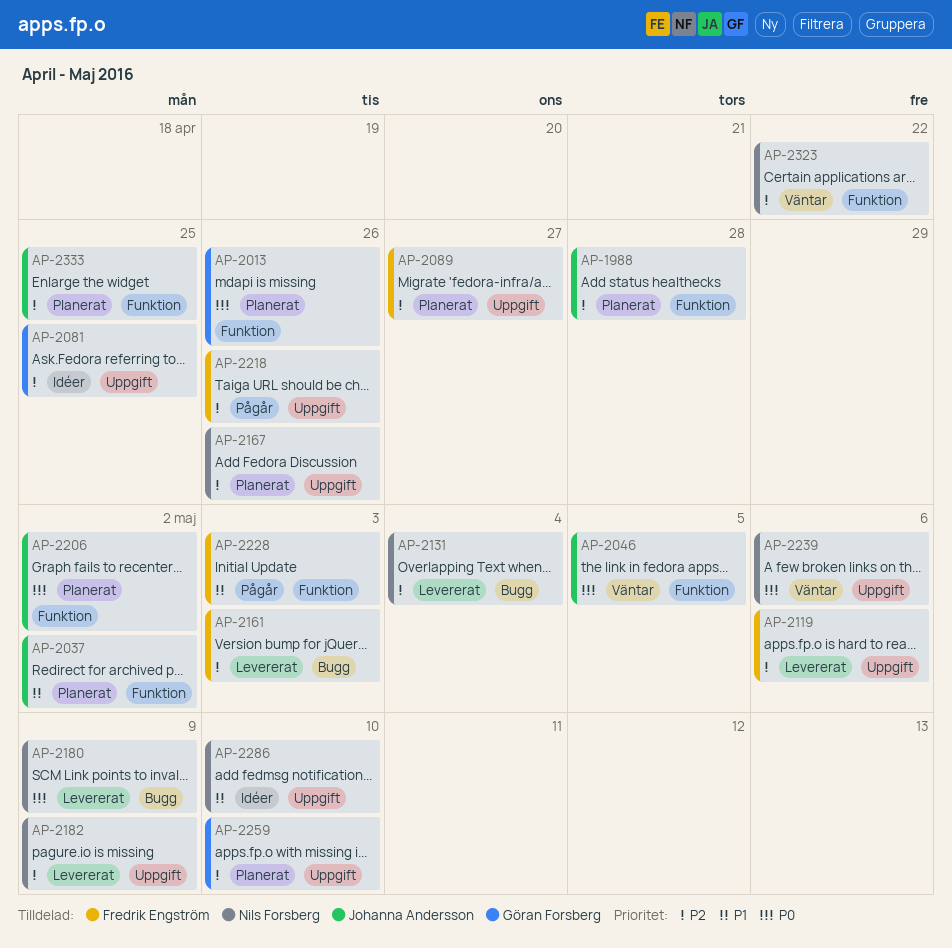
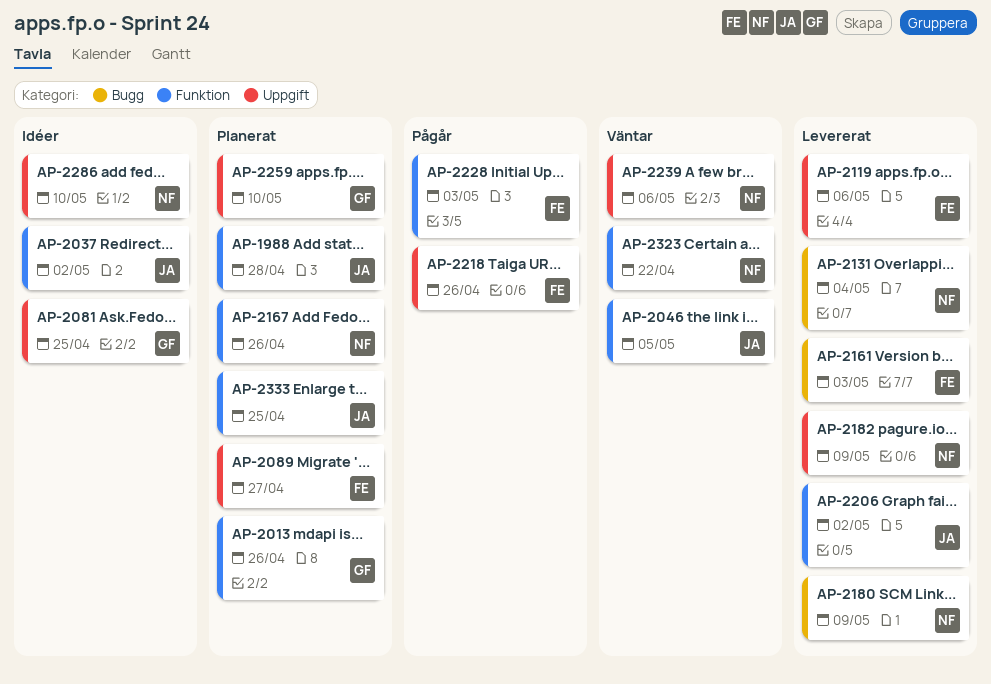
AP-2037, status: Planerat -> Idéer
AP-2167, label: Uppgift -> Funktion
AP-2206, status: Planerat -> Levererat

